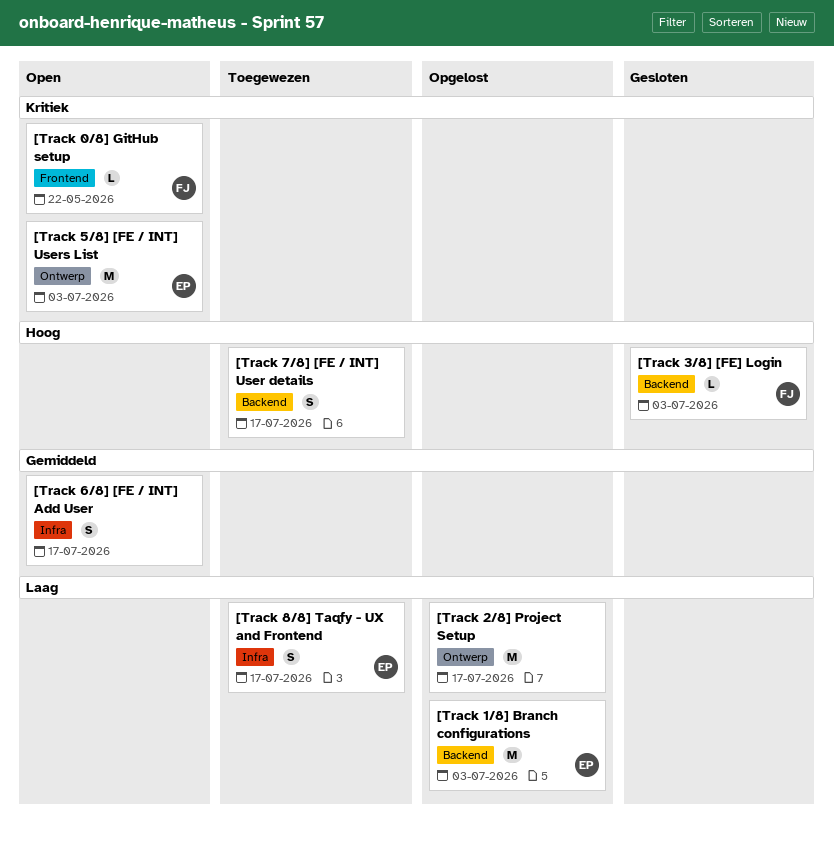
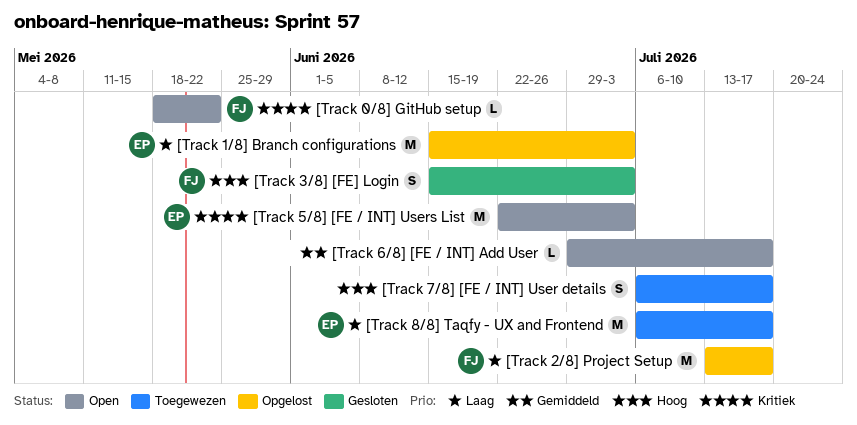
[Track 2/8] Project Setup, owner: none -> FJ
[Track 3/8] [FE] Login, estimate: L -> S
[Track 6/8] [FE / INT] Add User, estimate: S -> L
[Track 8/8] Taqfy - UX and Frontend, estimate: S -> M

